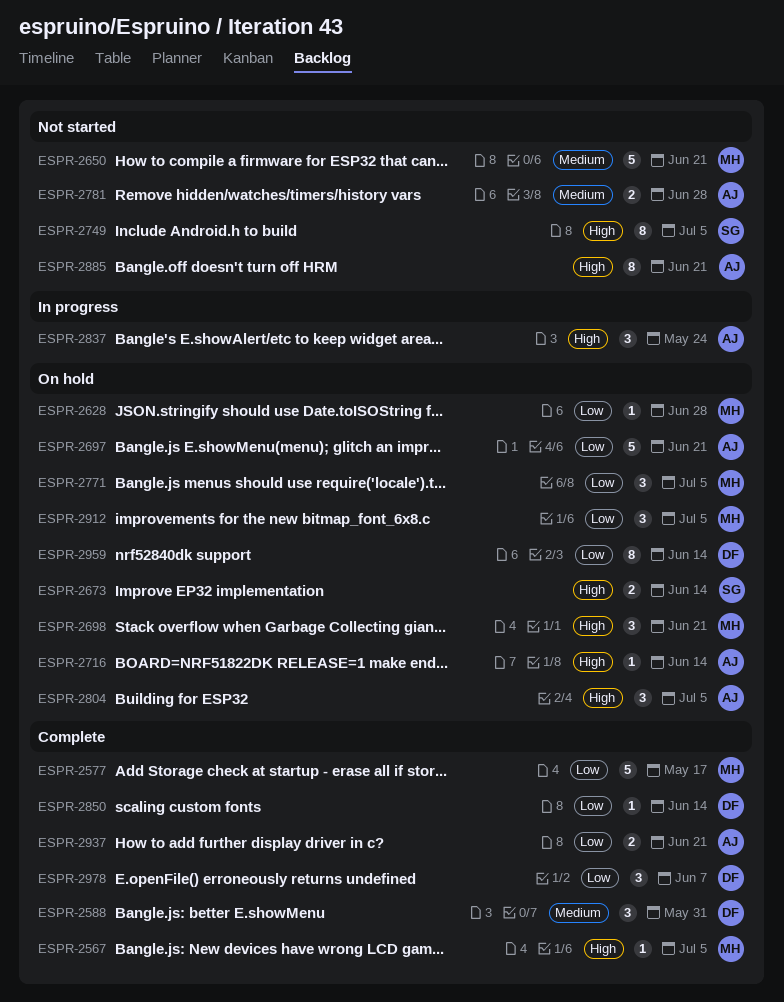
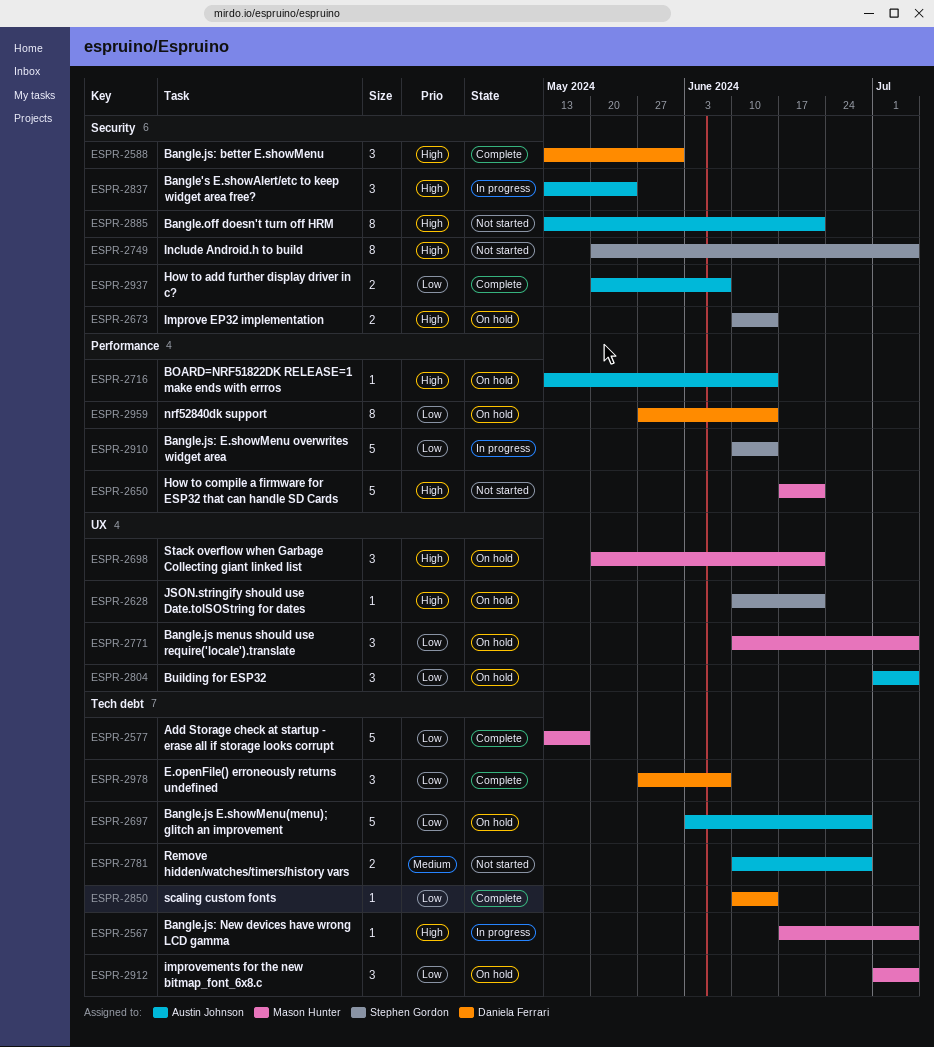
ESPR-2567, status: Complete -> In progress
ESPR-2588, priority: Medium -> High
ESPR-2628, owner: Mason Hunter -> Stephen Gordon
ESPR-2628, priority: Low -> High
ESPR-2628, due: Jun 28 -> Jun 21
ESPR-2650, priority: Medium -> High
ESPR-2697, due: Jun 21 -> Jun 28
ESPR-2804, priority: High -> Low
ESPR-2910: none -> present
ESPR-2937, due: Jun 21 -> Jun 7

